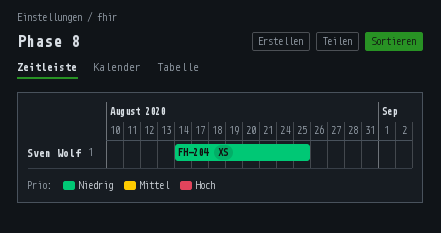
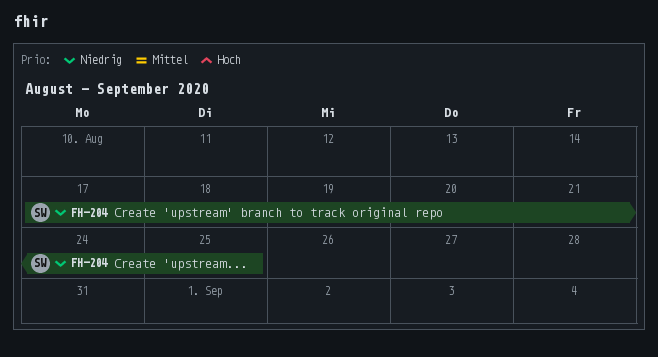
FH-204, start: Aug 14 -> Aug 17

